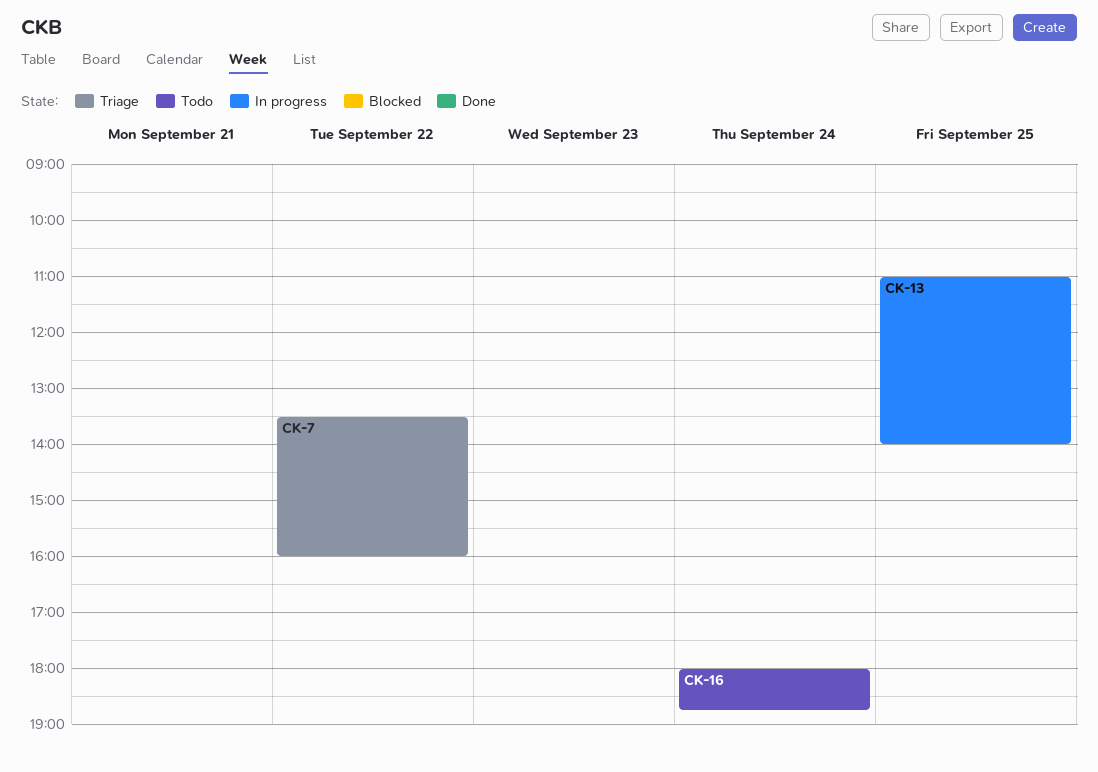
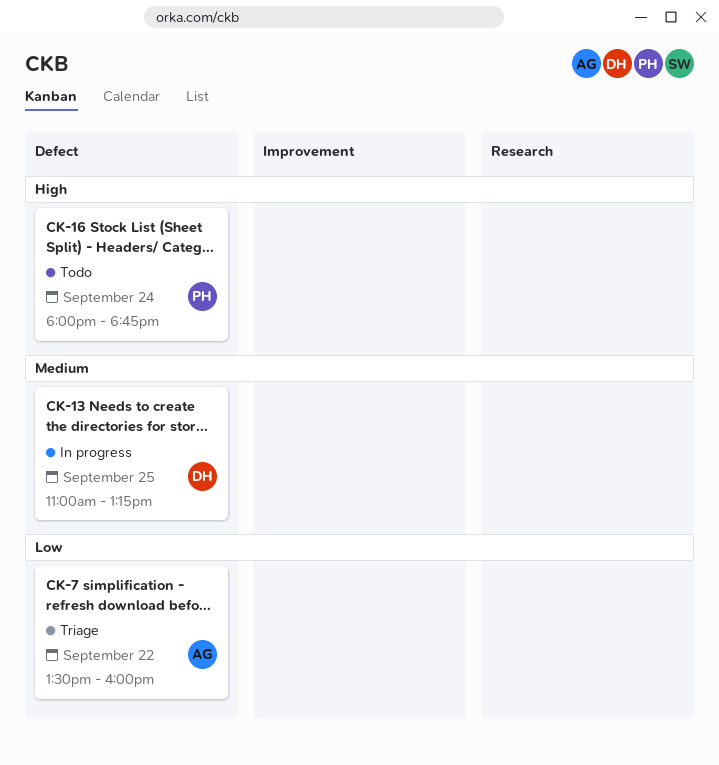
CK-13, ends: 14:00 -> 13:15

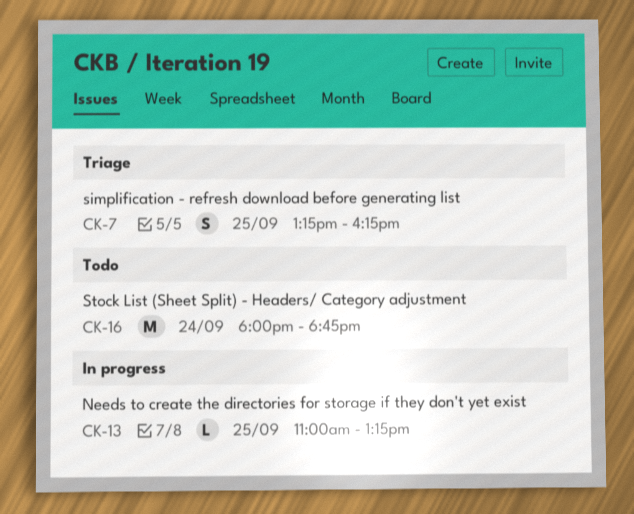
CK-7, day: Sep 22 -> Sep 25
CK-7, begins: 13:30 -> 13:15
CK-7, ends: 16:00 -> 16:15

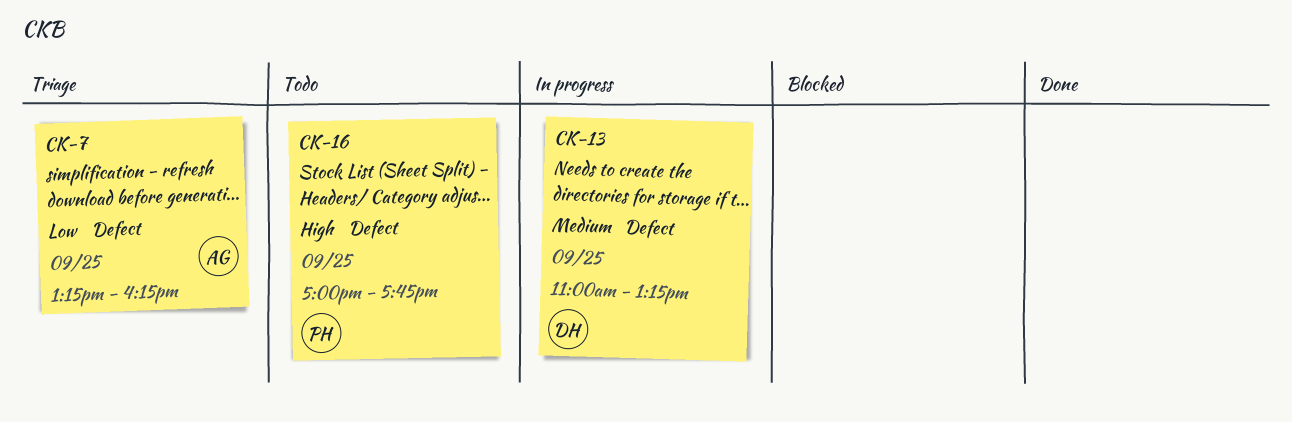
CK-16, day: Sep 24 -> Sep 25
CK-16, begins: 18:00 -> 17:00
CK-16, ends: 18:45 -> 17:45

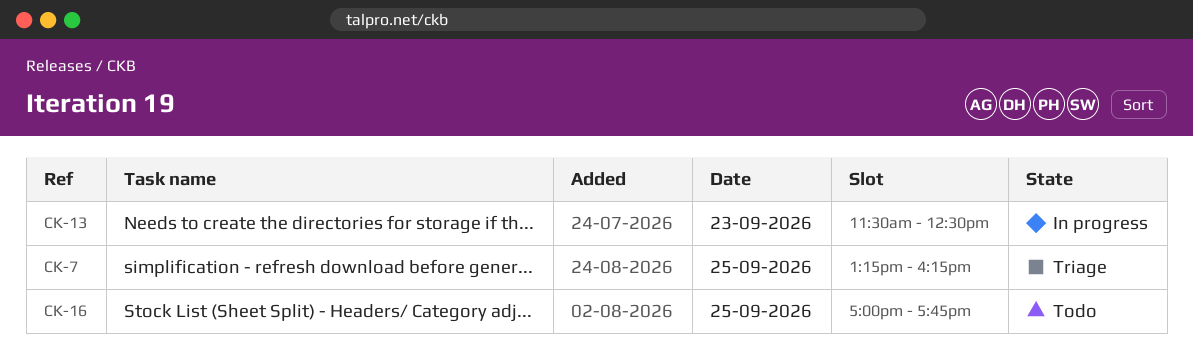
CK-13, day: Sep 25 -> Sep 23
CK-13, begins: 11:00 -> 11:30
CK-13, ends: 13:15 -> 12:30

